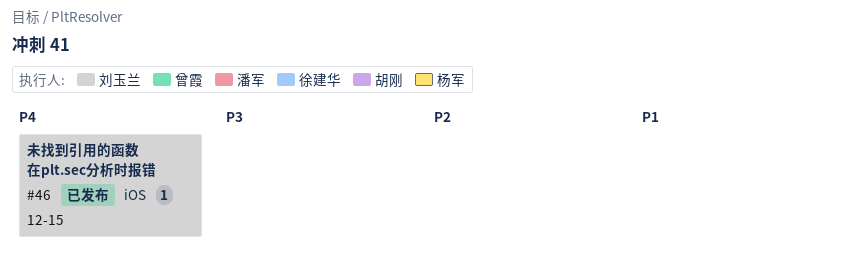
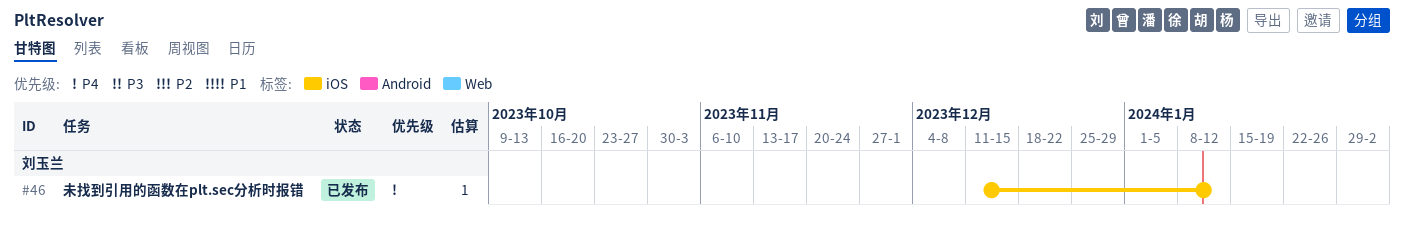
#46, due: Dec 15 -> Jan 12

